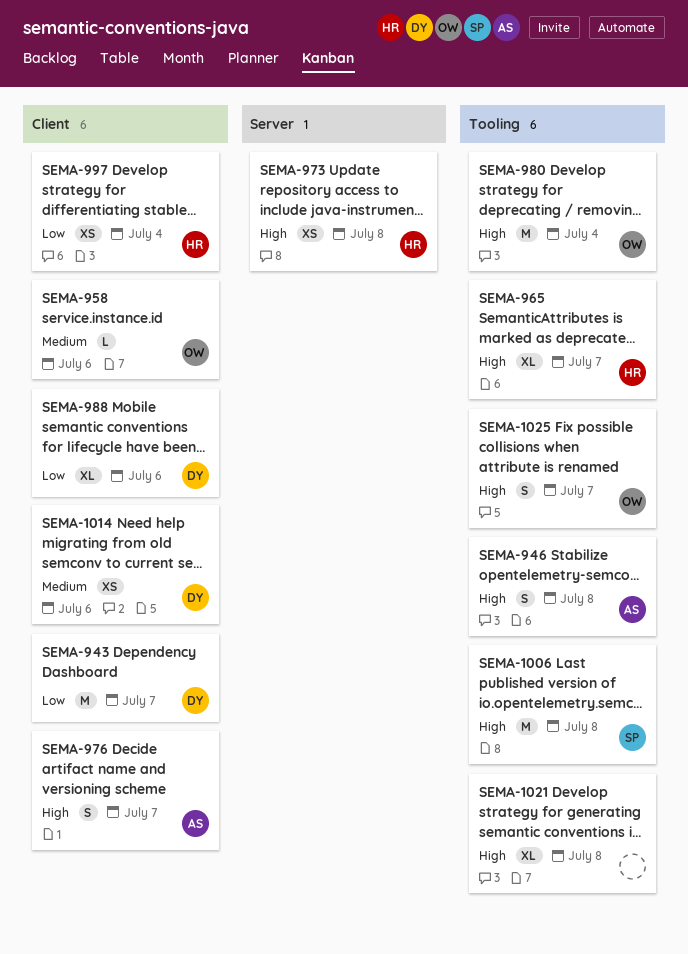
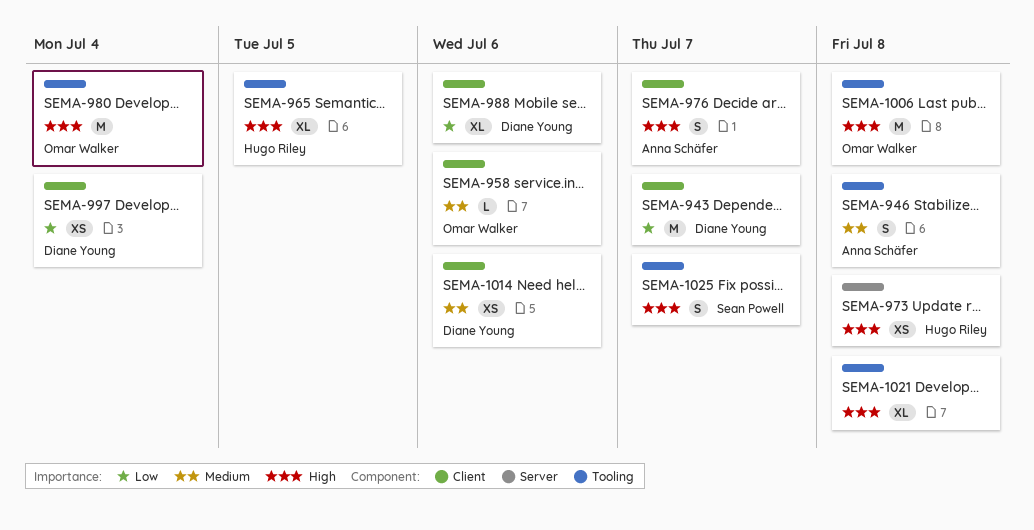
SEMA-946, priority: High -> Medium
SEMA-965, due: Jul 7 -> Jul 5
SEMA-997, owner: Hugo Riley -> Diane Young
SEMA-1006, owner: Sean Powell -> Omar Walker
SEMA-1025, owner: Omar Walker -> Sean Powell

